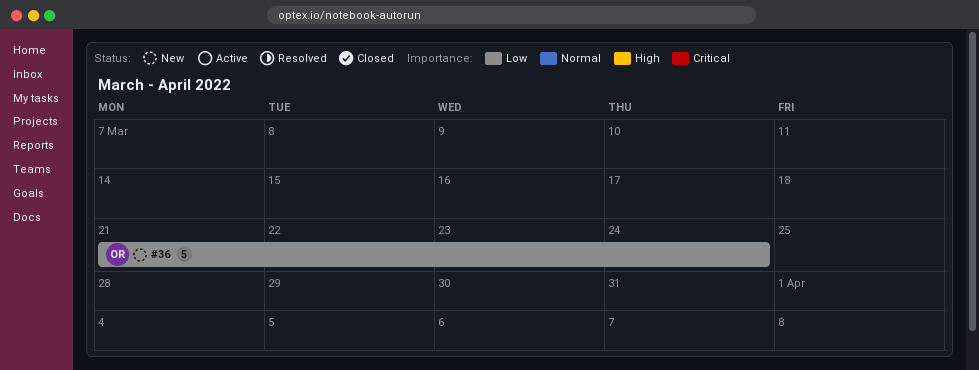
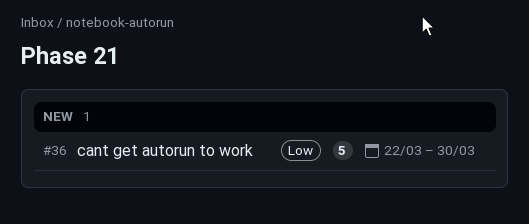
#36, start: Mar 21 -> Mar 22
#36, due: Mar 24 -> Mar 30

